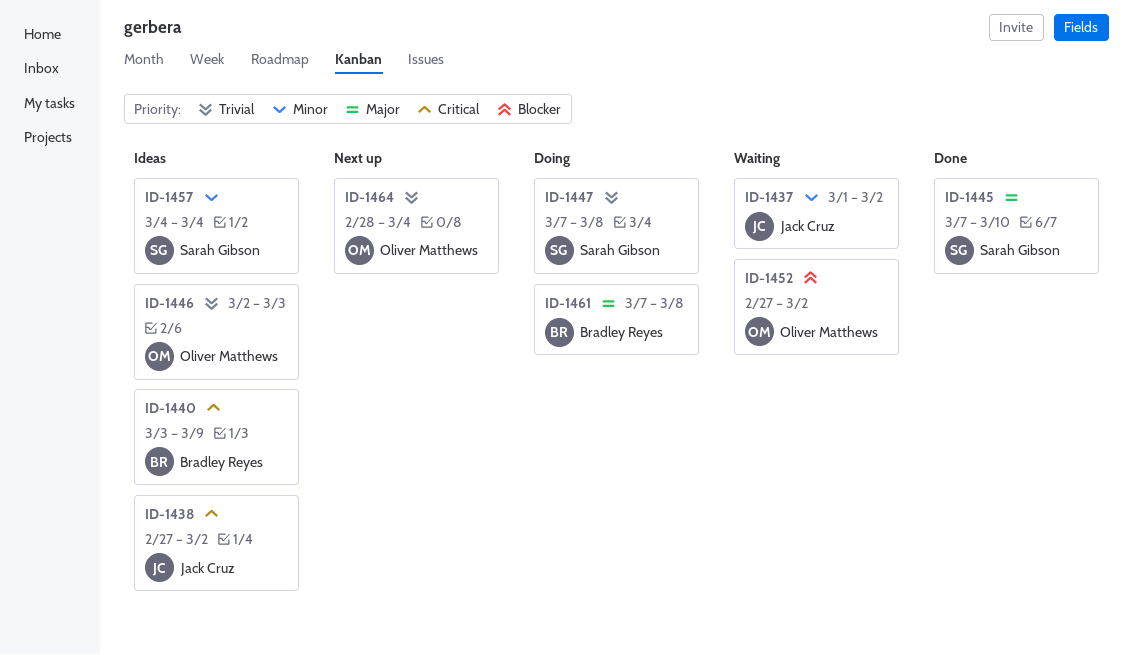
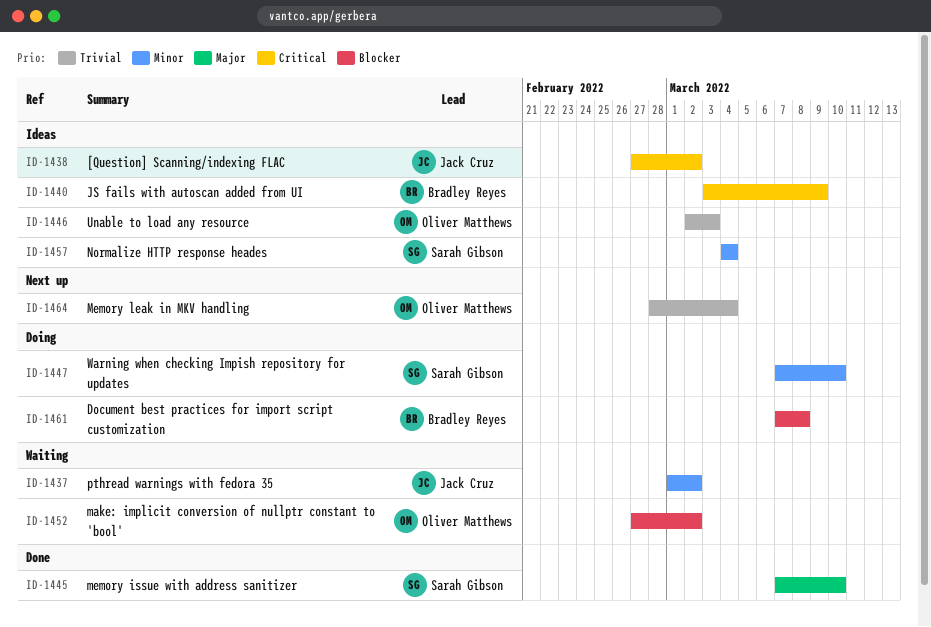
ID-1447, priority: Trivial -> Minor
ID-1447, due: Mar 8 -> Mar 10
ID-1461, priority: Major -> Blocker

